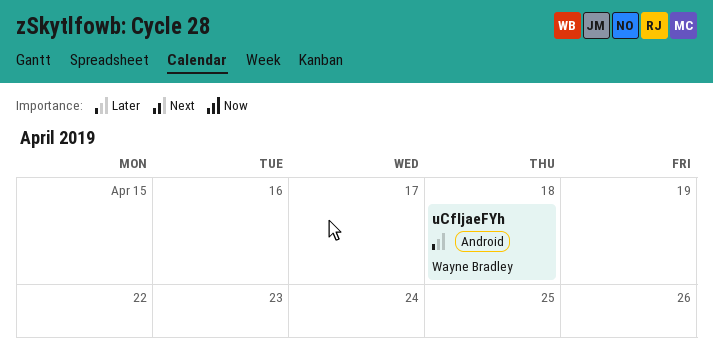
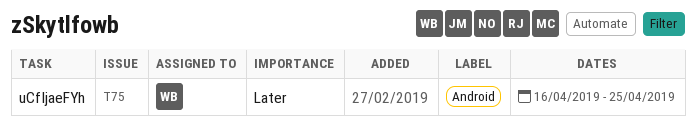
uCfIjaeFYh, due: Apr 18 -> Apr 25

